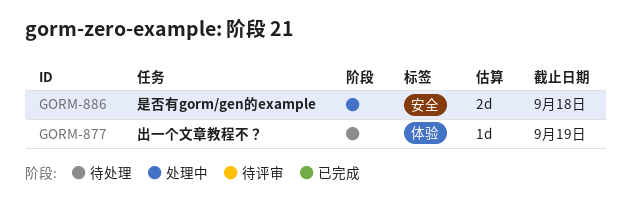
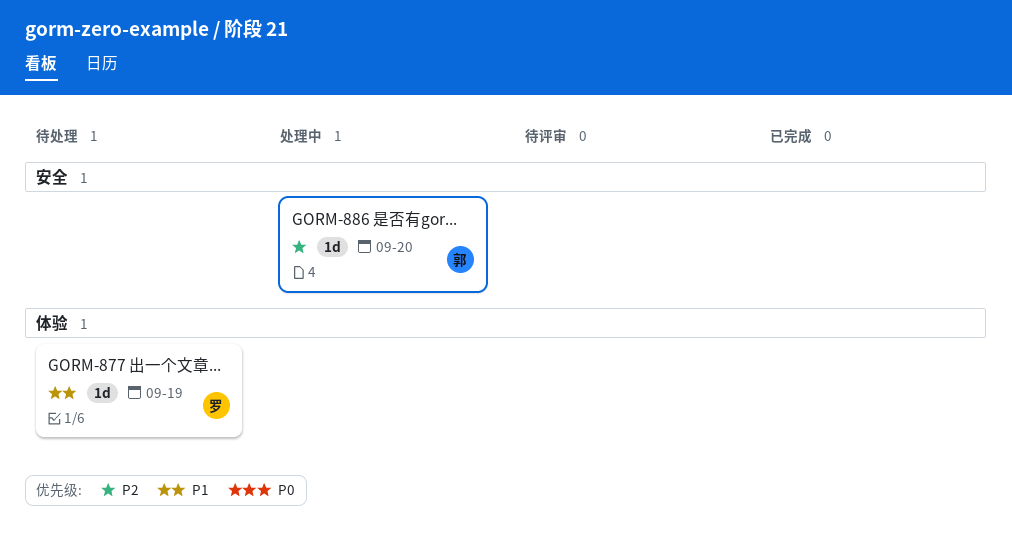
GORM-886, estimate: 2d -> 1d
GORM-886, due: Sep 18 -> Sep 20

